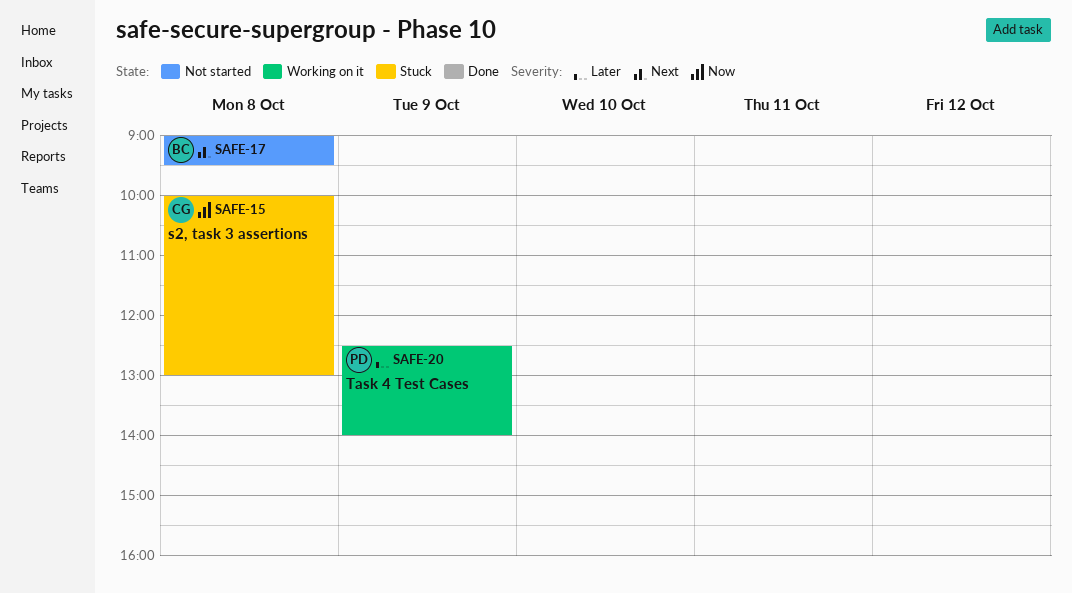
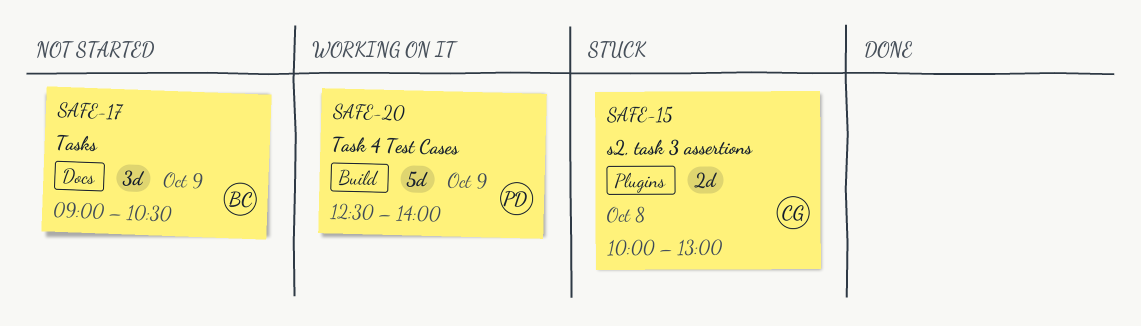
SAFE-17, day: Oct 8 -> Oct 9
SAFE-17, ends: 09:30 -> 10:30

